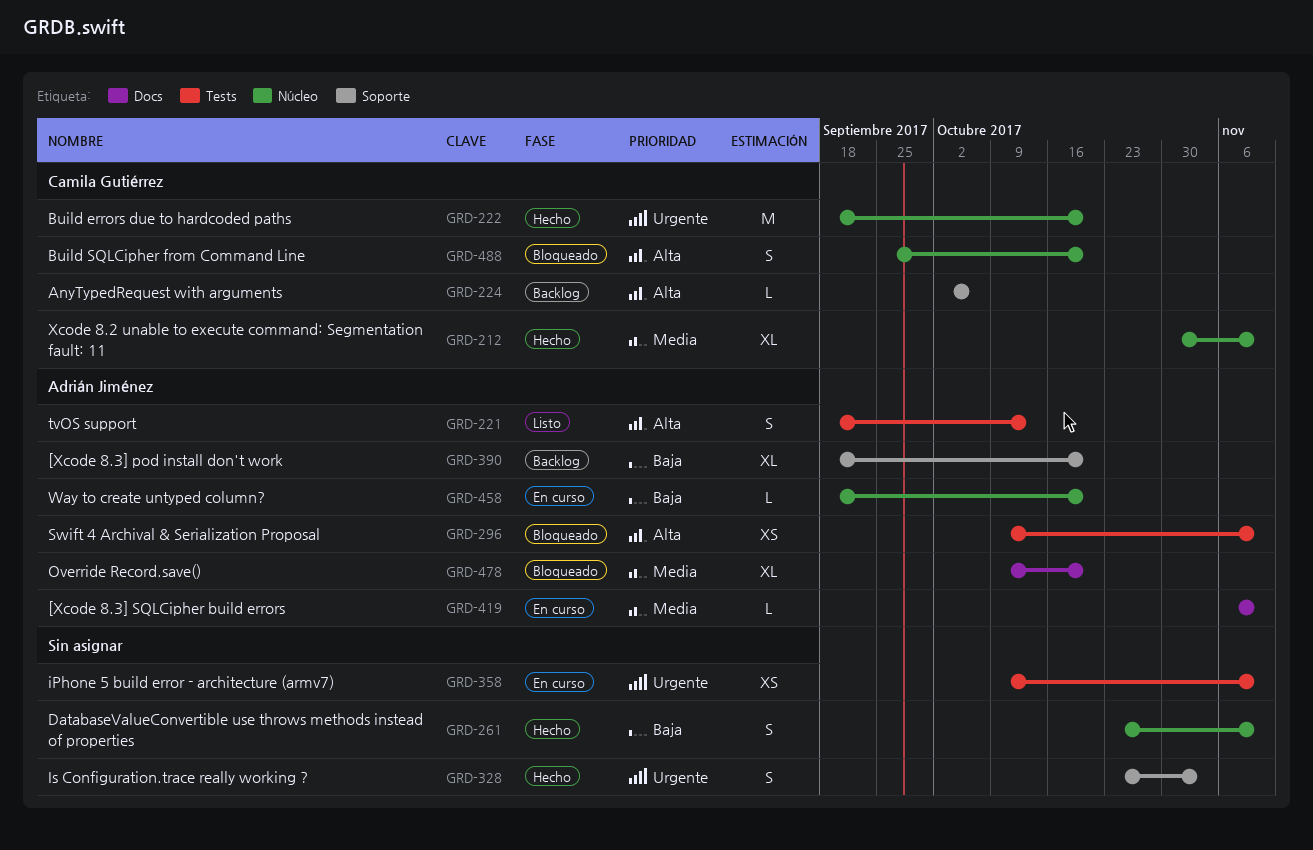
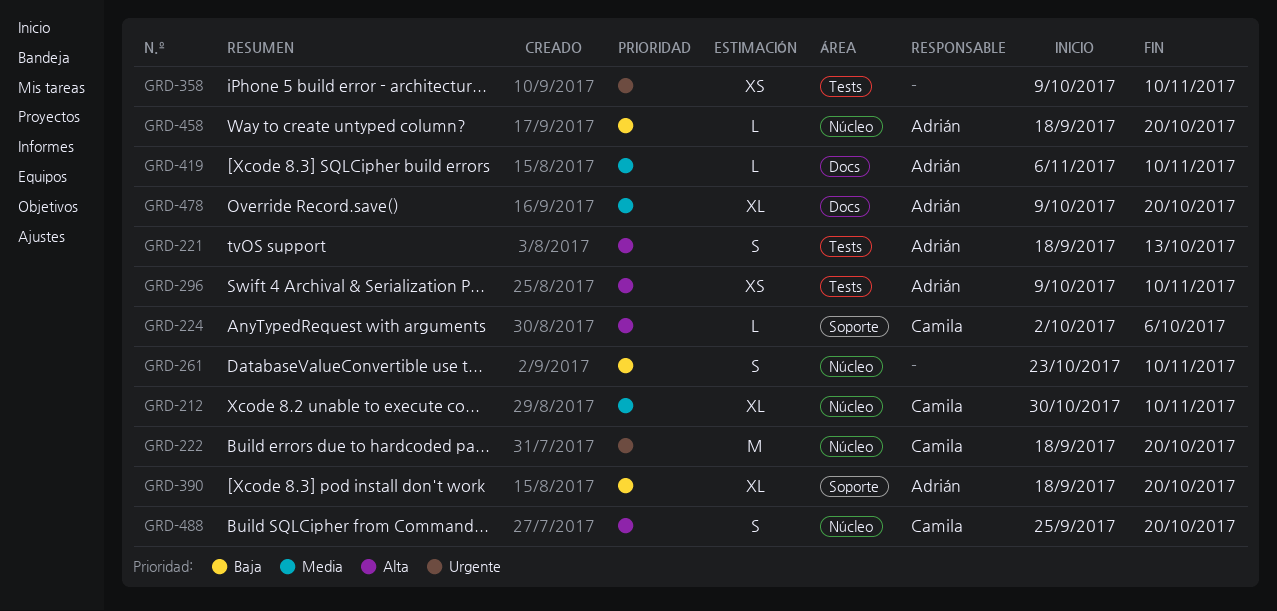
GRD-328: present -> none

